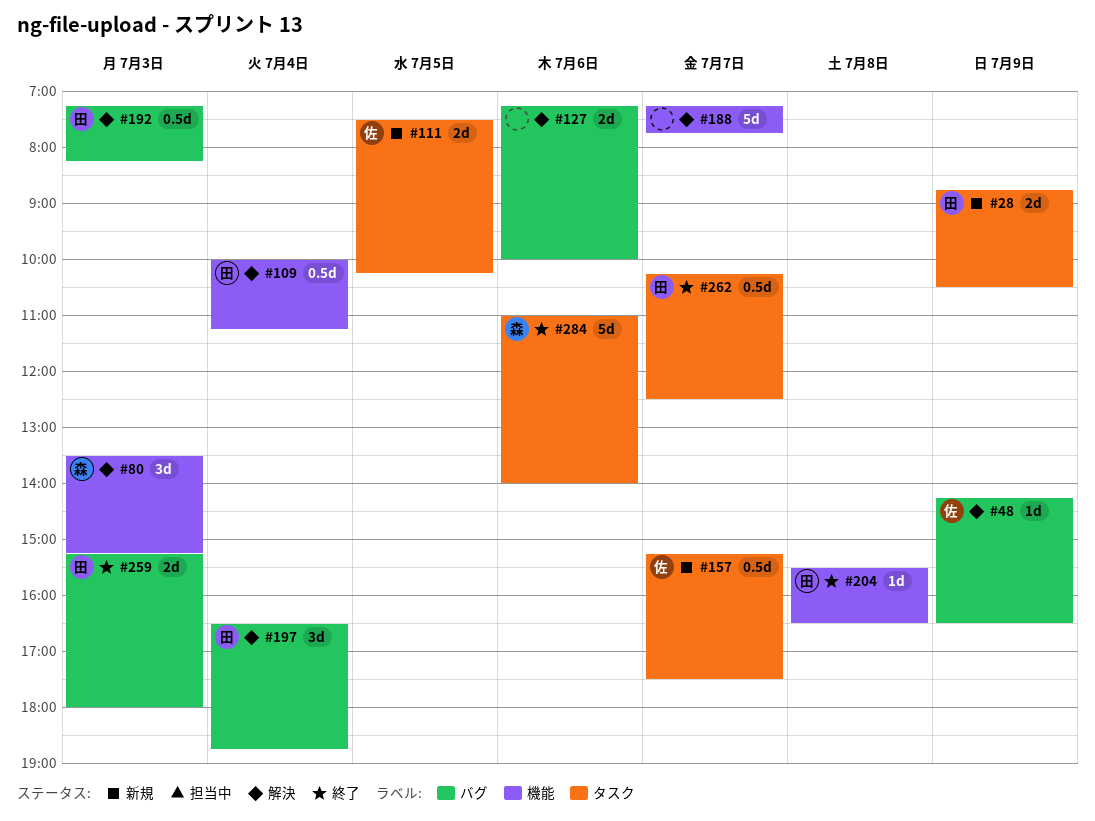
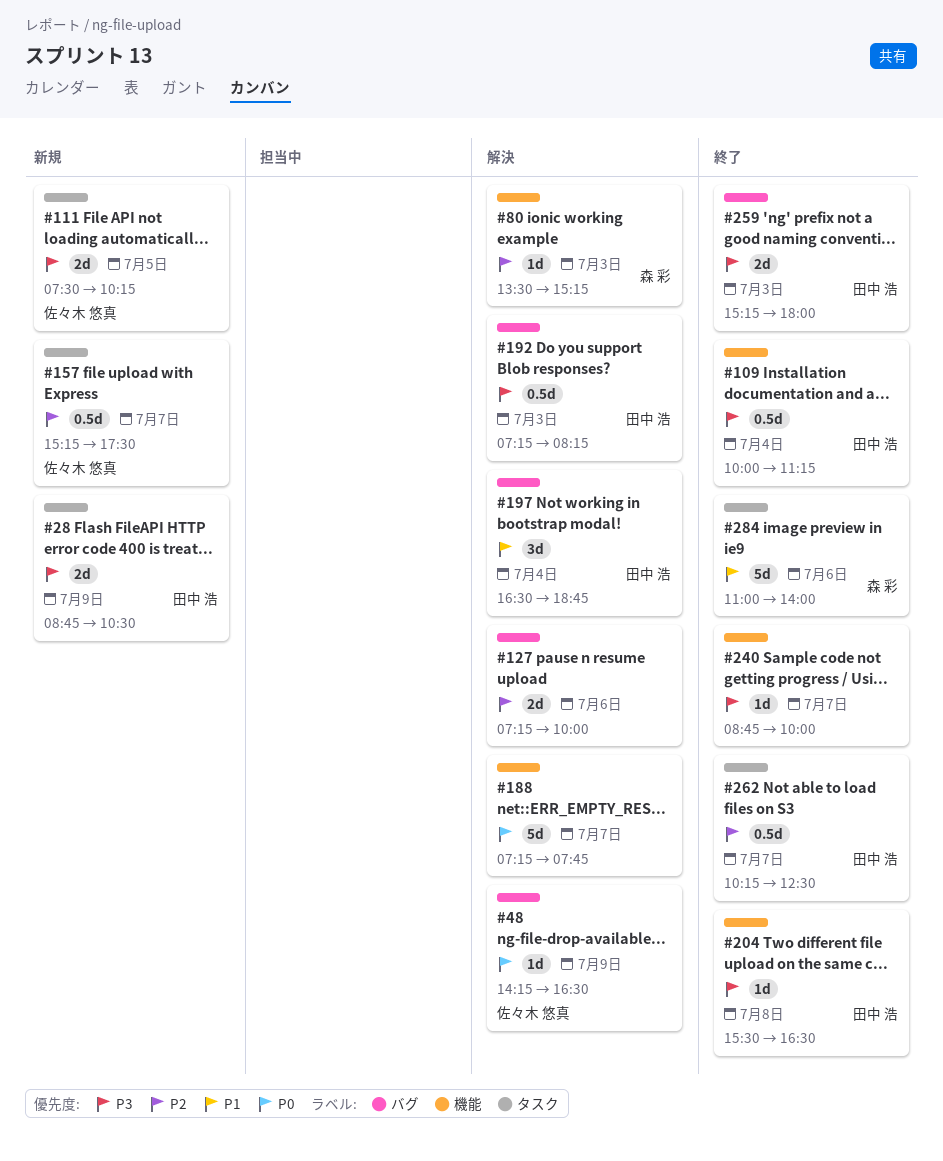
#80, estimate: 3d -> 1d
#109, status: 解決 -> 終了
#240: none -> present

